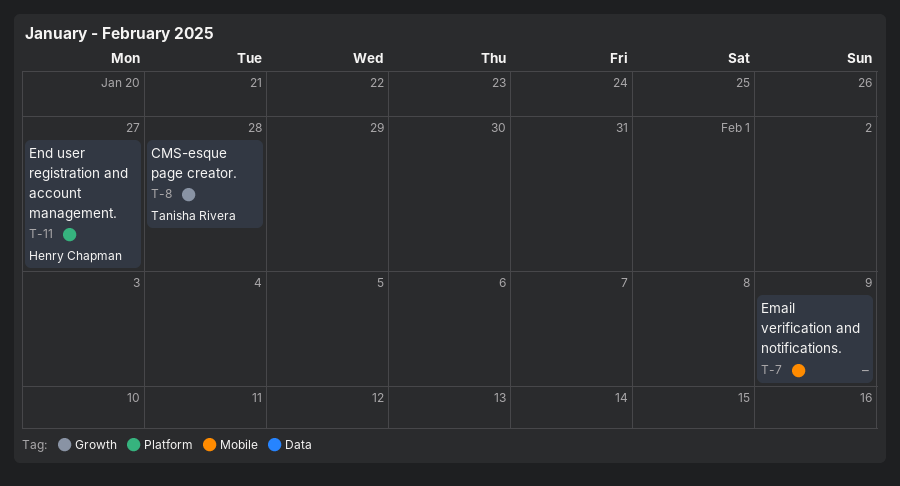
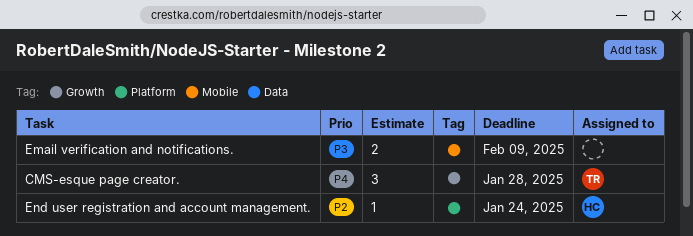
End user registration and account management., due: Jan 27 -> Jan 24

